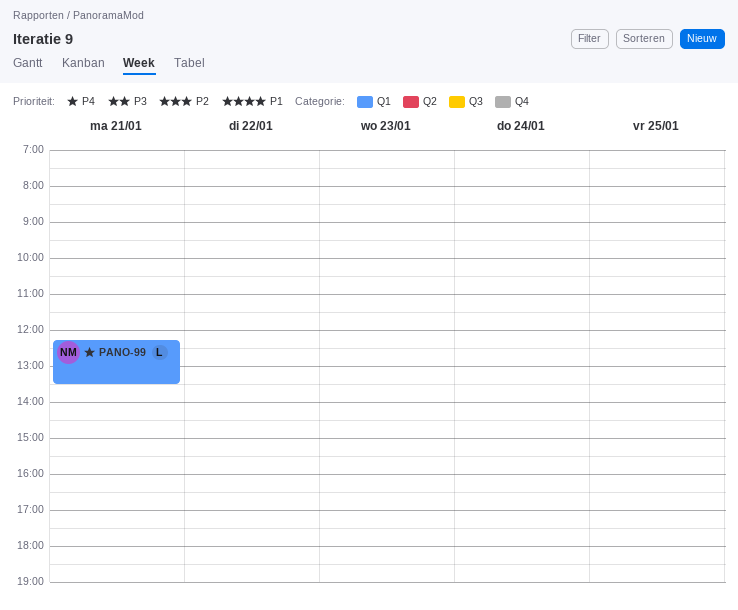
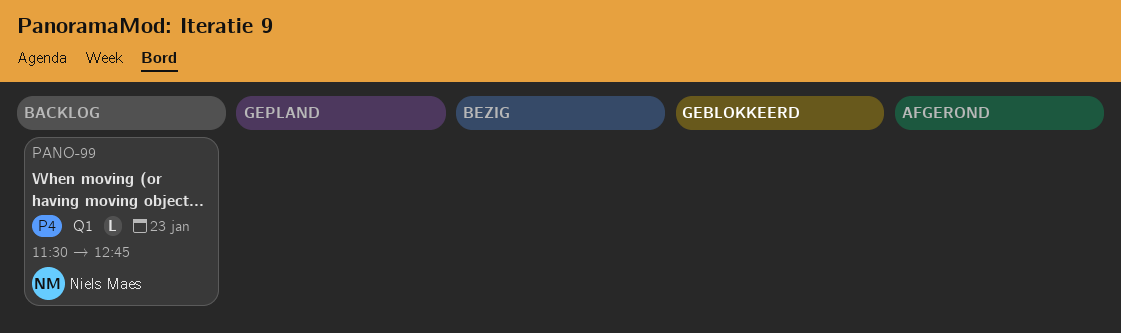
PANO-99, day: Jan 21 -> Jan 23
PANO-99, begins: 12:15 -> 11:30
PANO-99, ends: 13:30 -> 12:45

